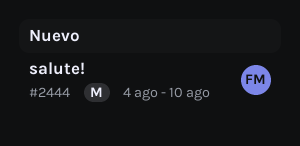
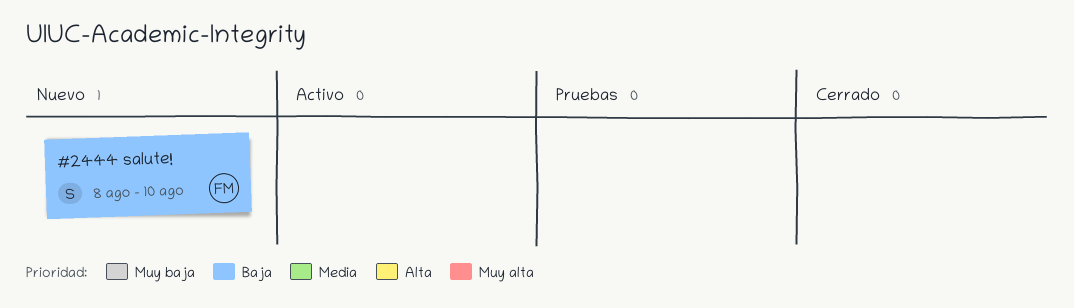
#2444, estimate: M -> S
#2444, start: Aug 4 -> Aug 8

